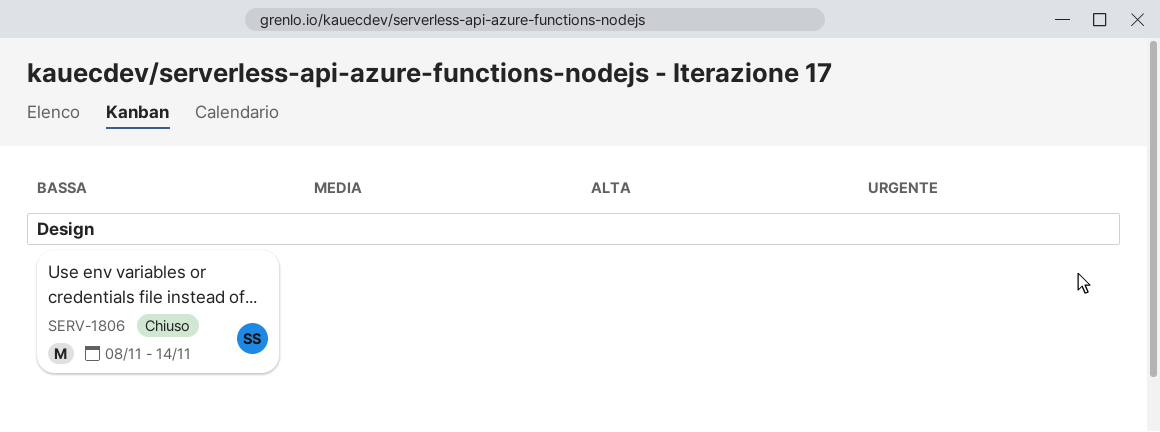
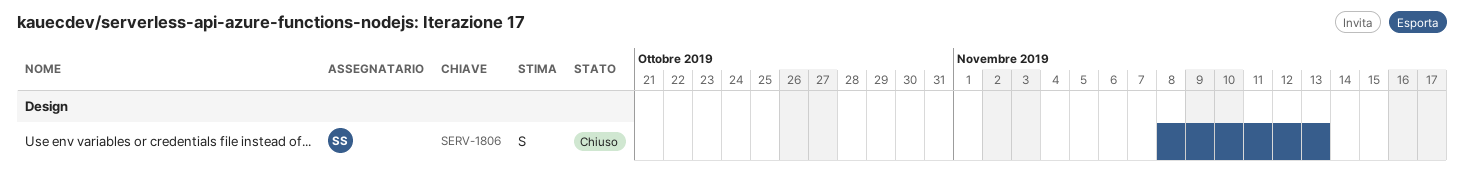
SERV-1806, estimate: M -> S
SERV-1806, due: Nov 14 -> Nov 13

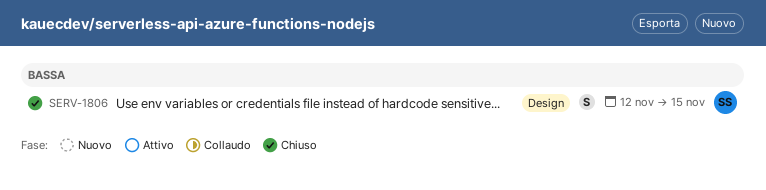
SERV-1806, start: Nov 8 -> Nov 12
SERV-1806, due: Nov 13 -> Nov 15

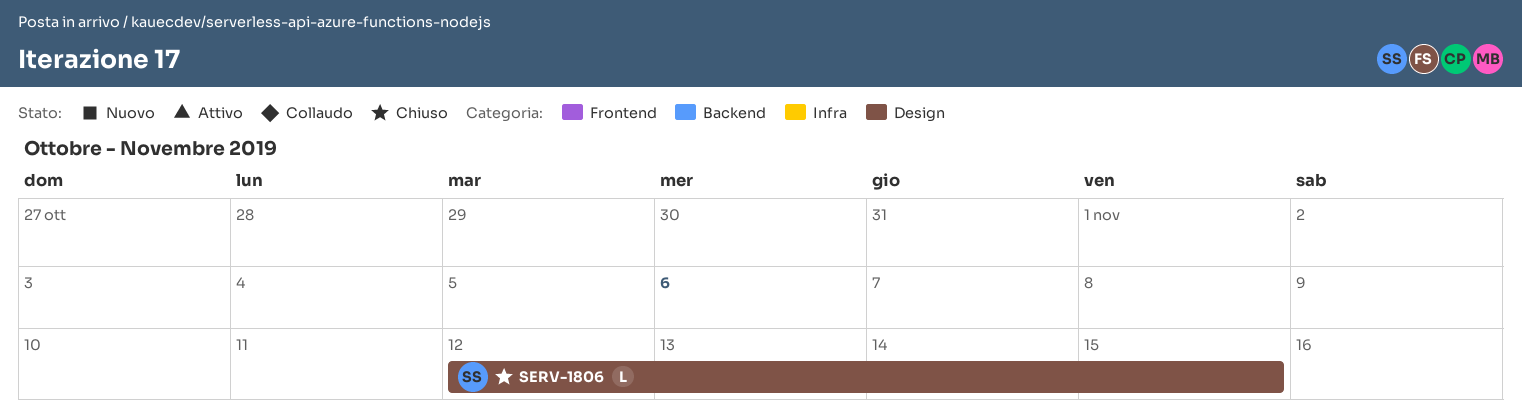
SERV-1806, estimate: S -> L

